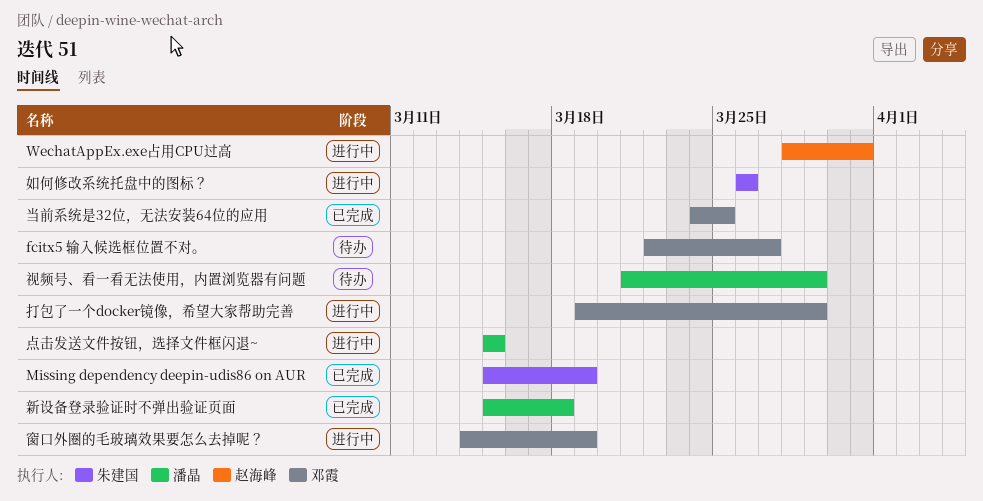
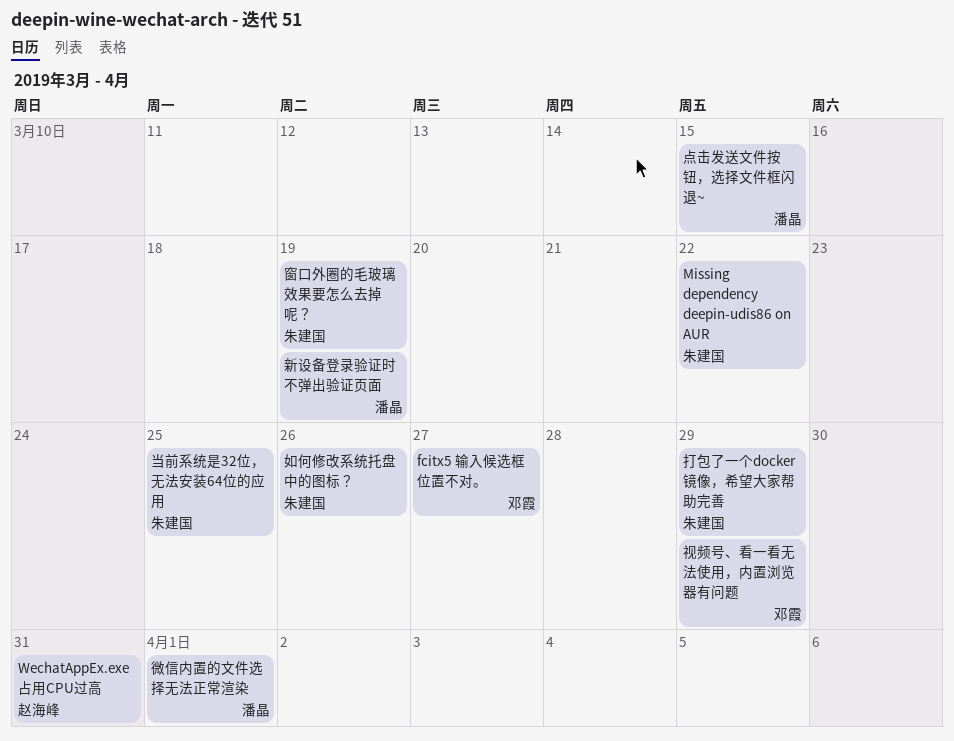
Missing dependency deepin-udis86 on AUR, due: Mar 19 -> Mar 22
当前系统是32位，无法安装64位的应用, owner: 邓霞 -> 朱建国
微信内置的文件选择无法正常渲染: none -> present
打包了一个docker镜像，希望大家帮助完善, owner: 邓霞 -> 朱建国
新设备登录验证时不弹出验证页面, due: Mar 18 -> Mar 19
窗口外圈的毛玻璃效果要怎么去掉呢？, owner: 邓霞 -> 朱建国
视频号、看一看无法使用，内置浏览器有问题, owner: 潘晶 -> 邓霞

